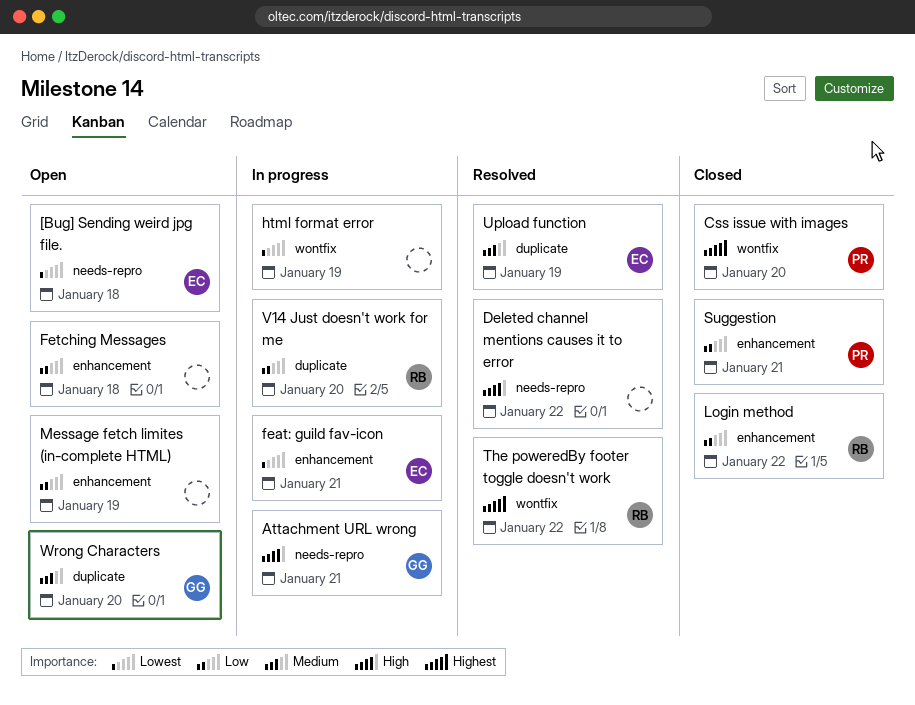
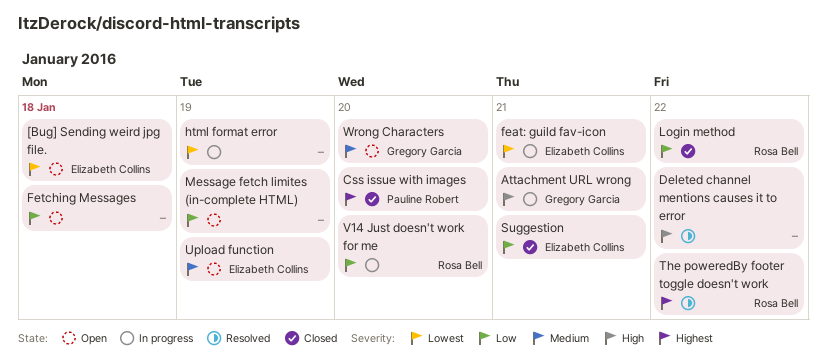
Suggestion, owner: Pauline Robert -> Elizabeth Collins
Upload function, status: Resolved -> Open

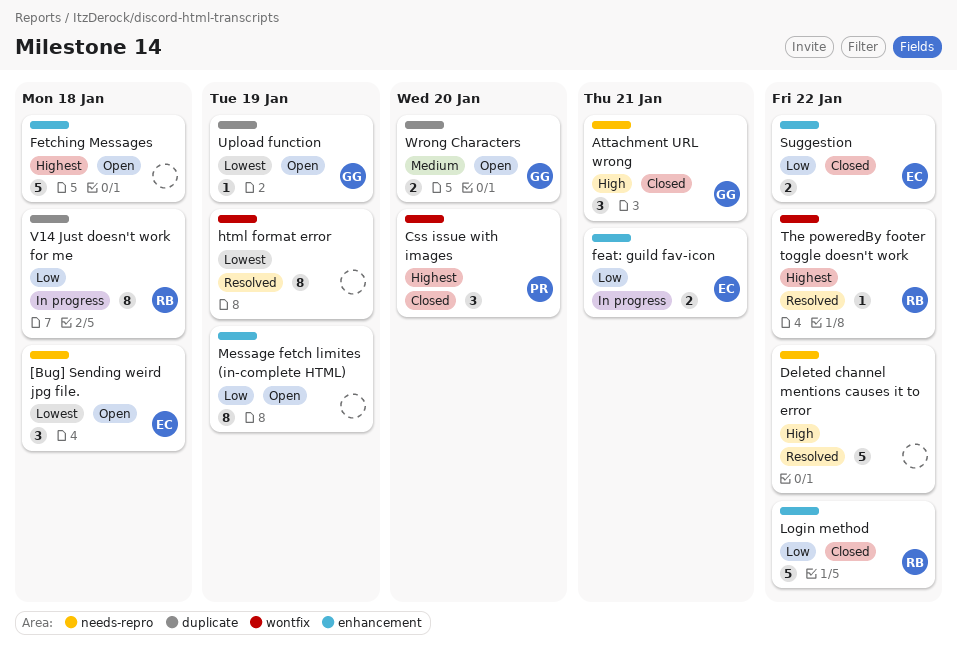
Attachment URL wrong, status: In progress -> Closed
feat: guild fav-icon, priority: Lowest -> Low
Fetching Messages, priority: Low -> Highest
html format error, status: In progress -> Resolved
Suggestion, due: Jan 21 -> Jan 22
Upload function, owner: Elizabeth Collins -> Gregory Garcia
Upload function, priority: Medium -> Lowest
V14 Just doesn't work for me, due: Jan 20 -> Jan 18

